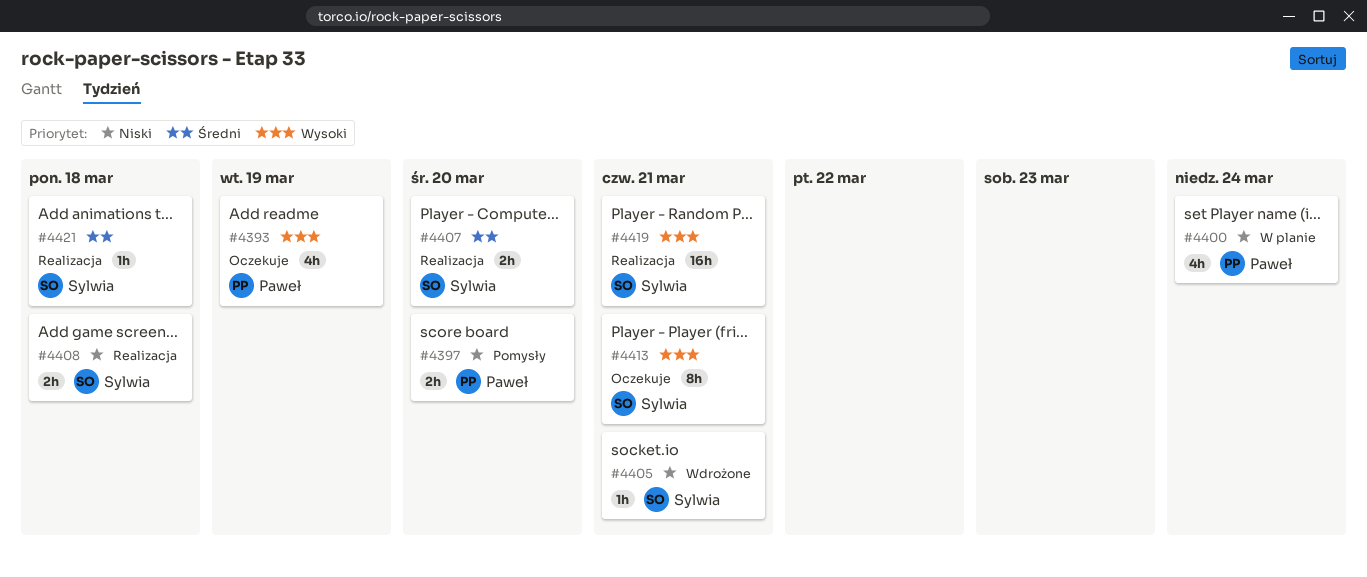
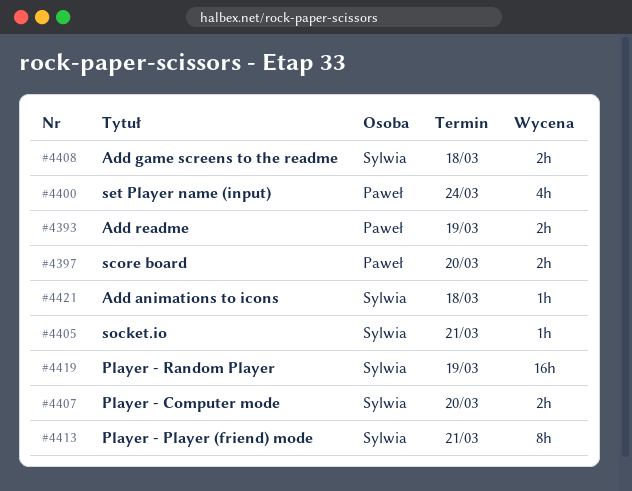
#4393, estimate: 4h -> 2h
#4419, due: Mar 21 -> Mar 19

